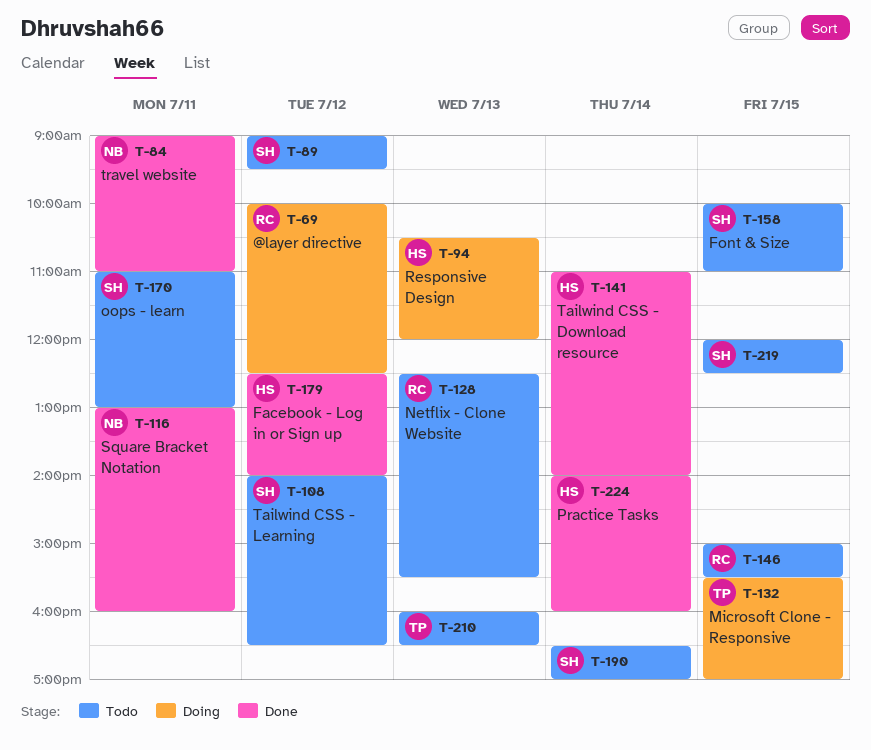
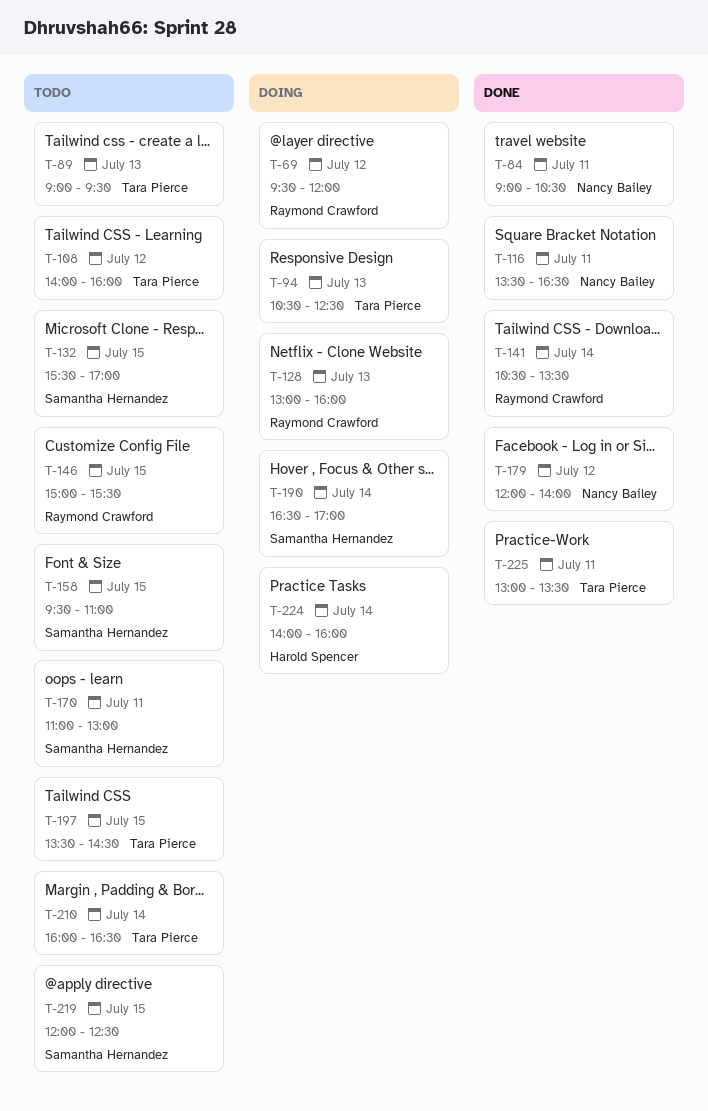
T-69, begins: 10:00 -> 09:30
T-69, ends: 12:30 -> 12:00
T-84, ends: 11:00 -> 10:30
T-89, owner: Samantha Hernandez -> Tara Pierce
T-89, day: Jul 12 -> Jul 13
T-94, owner: Harold Spencer -> Tara Pierce
T-94, ends: 12:00 -> 12:30
T-108, owner: Samantha Hernandez -> Tara Pierce
T-108, ends: 16:30 -> 16:00
T-116, begins: 13:00 -> 13:30
T-116, ends: 16:00 -> 16:30
T-128, status: Todo -> Doing
T-128, begins: 12:30 -> 13:00
T-128, ends: 15:30 -> 16:00
T-132, status: Doing -> Todo
T-132, owner: Tara Pierce -> Samantha Hernandez
T-141, owner: Harold Spencer -> Raymond Crawford
T-141, begins: 11:00 -> 10:30
T-141, ends: 14:00 -> 13:30
T-158, begins: 10:00 -> 09:30
T-179, owner: Harold Spencer -> Nancy Bailey
T-179, begins: 12:30 -> 12:00
T-190, status: Todo -> Doing
T-197: none -> present
T-210, day: Jul 13 -> Jul 14
T-224, status: Done -> Doing
T-225: none -> present

